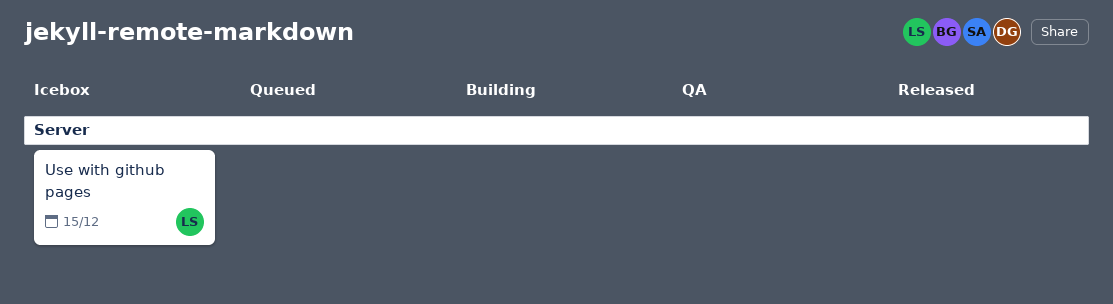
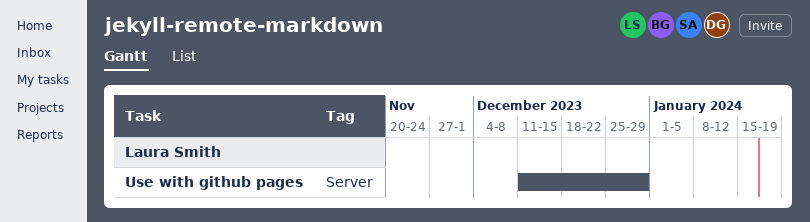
Use with github pages, due: Dec 15 -> Dec 29

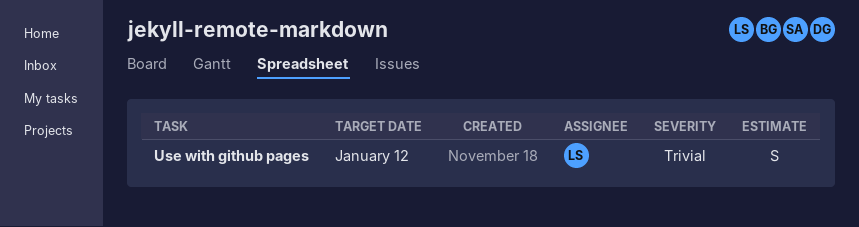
Use with github pages, due: Dec 29 -> Jan 12

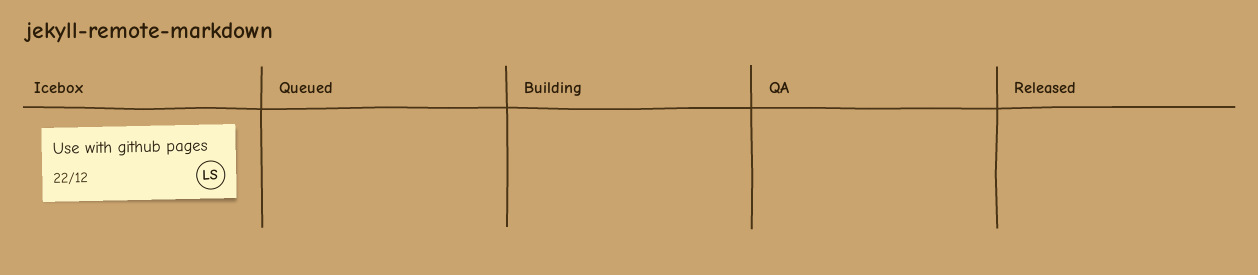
Use with github pages, due: Jan 12 -> Dec 22

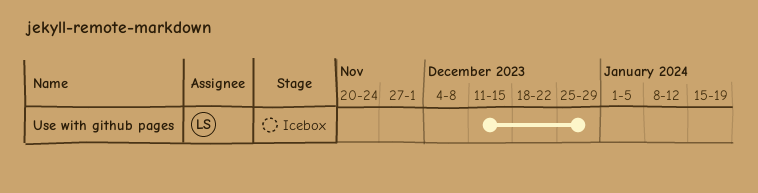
Use with github pages, due: Dec 22 -> Dec 29

